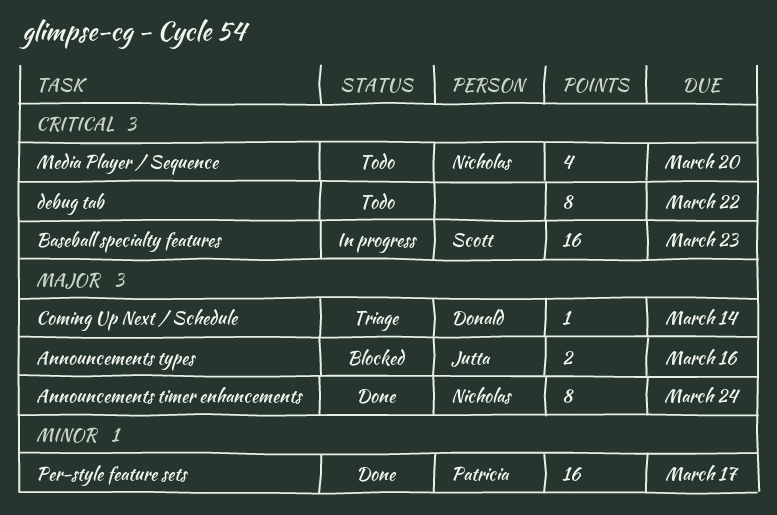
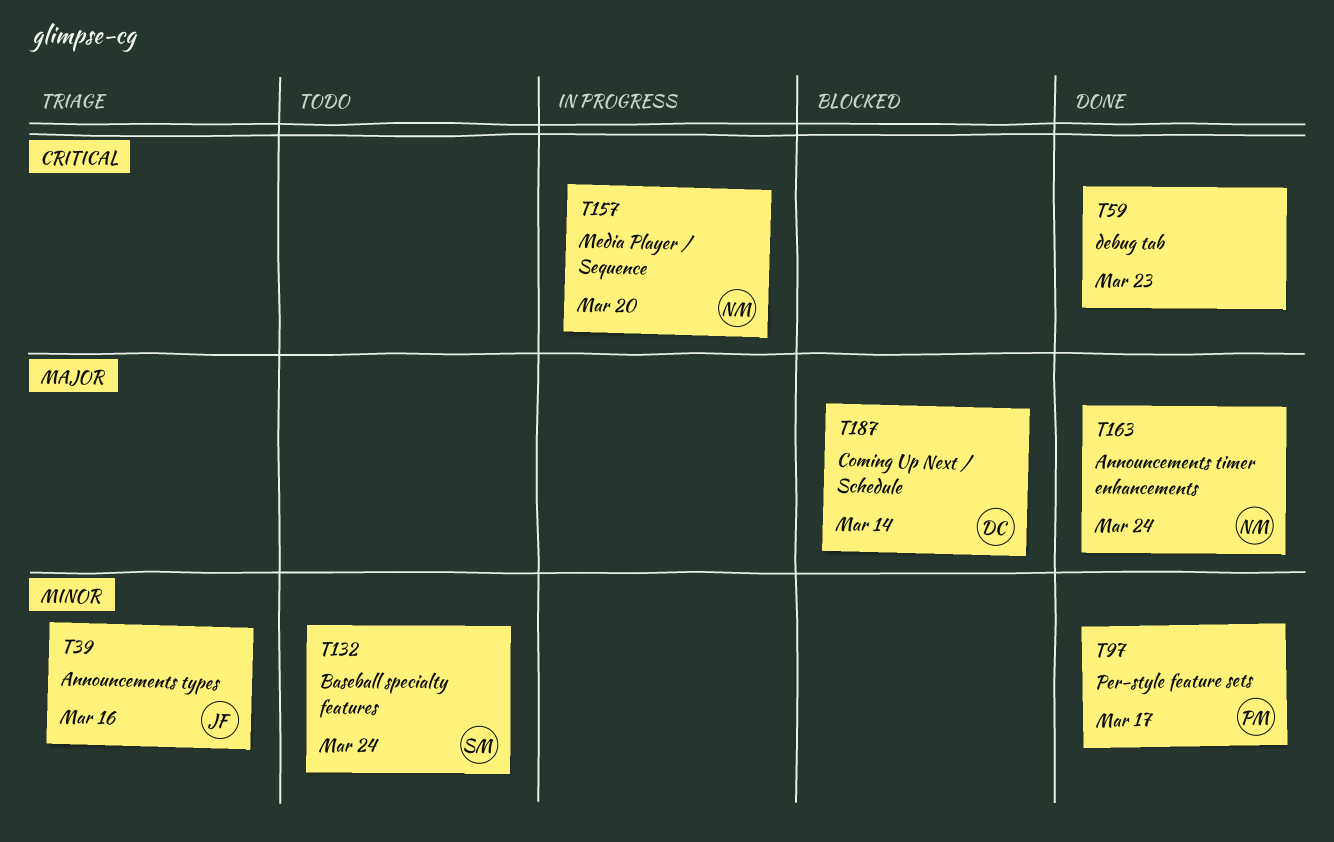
Announcements types, status: Blocked -> Triage
Announcements types, priority: Major -> Minor
Baseball specialty features, status: In progress -> Todo
Baseball specialty features, priority: Critical -> Minor
Baseball specialty features, due: Mar 23 -> Mar 24
Coming Up Next / Schedule, status: Triage -> Blocked
debug tab, status: Todo -> Done
debug tab, due: Mar 22 -> Mar 23
Media Player / Sequence, status: Todo -> In progress

